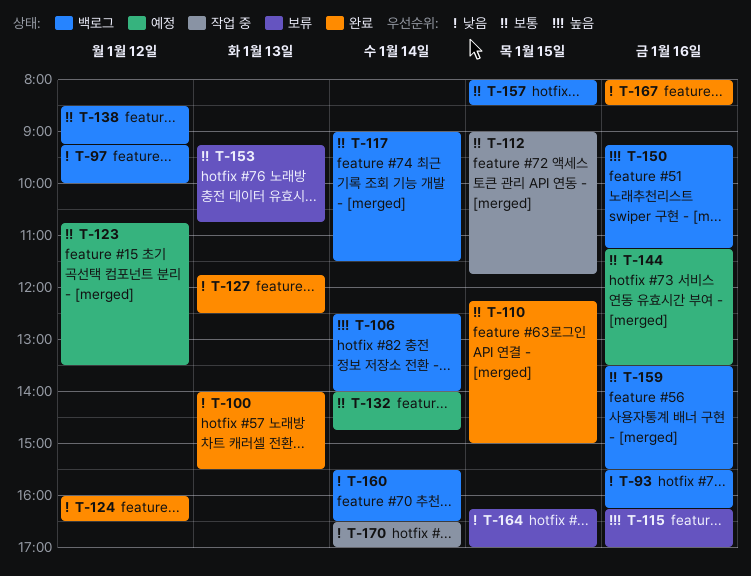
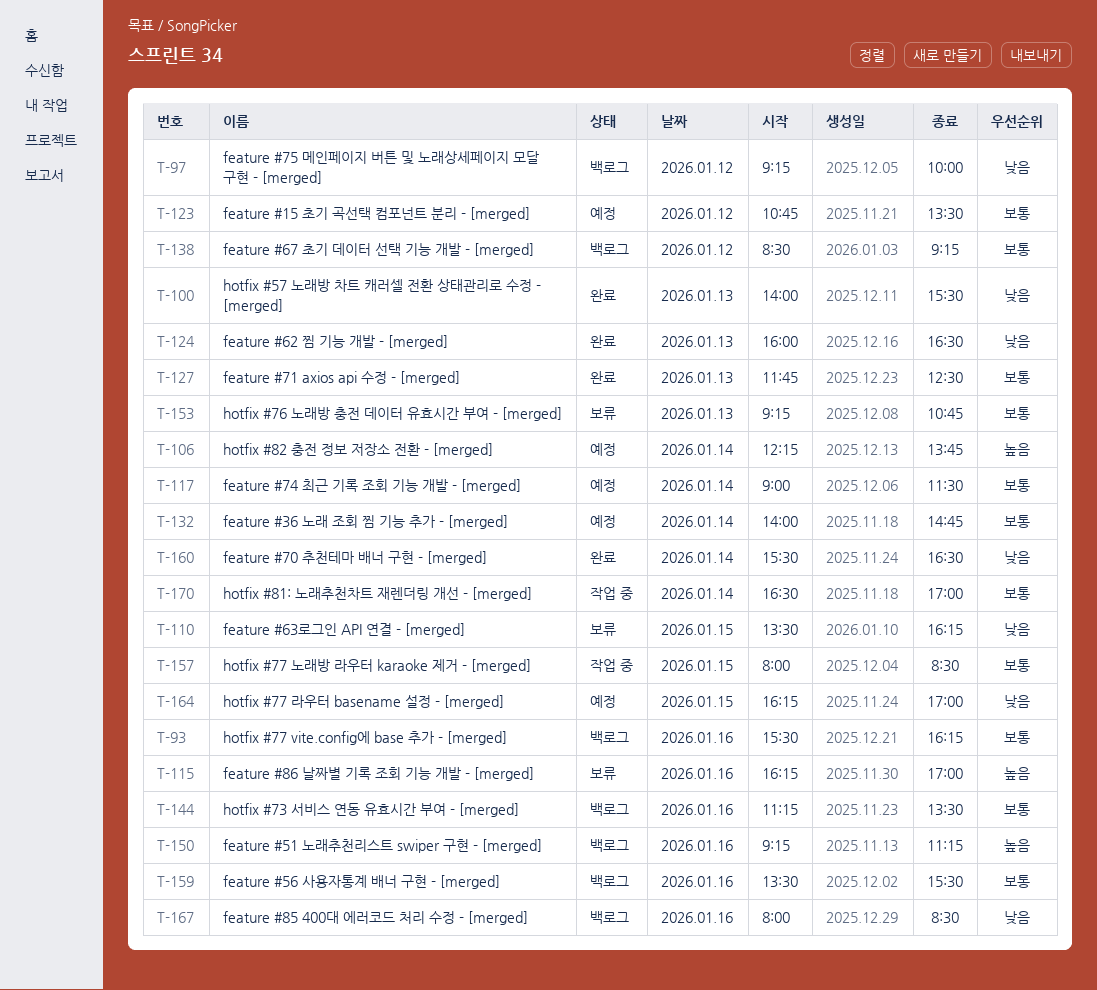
T-93, priority: 낮음 -> 보통
T-106, status: 백로그 -> 예정
T-106, begins: 12:30 -> 12:15
T-106, ends: 14:00 -> 13:45
T-110, status: 완료 -> 보류
T-110, priority: 보통 -> 낮음
T-110, begins: 12:15 -> 13:30
T-110, ends: 15:00 -> 16:15
T-112: present -> none
T-117, status: 백로그 -> 예정
T-124, day: Jan 12 -> Jan 13
T-127, priority: 낮음 -> 보통
T-144, status: 예정 -> 백로그
T-157, status: 백로그 -> 작업 중
T-160, status: 백로그 -> 완료
T-164, status: 보류 -> 예정
T-167, status: 완료 -> 백로그
T-170, priority: 낮음 -> 보통

